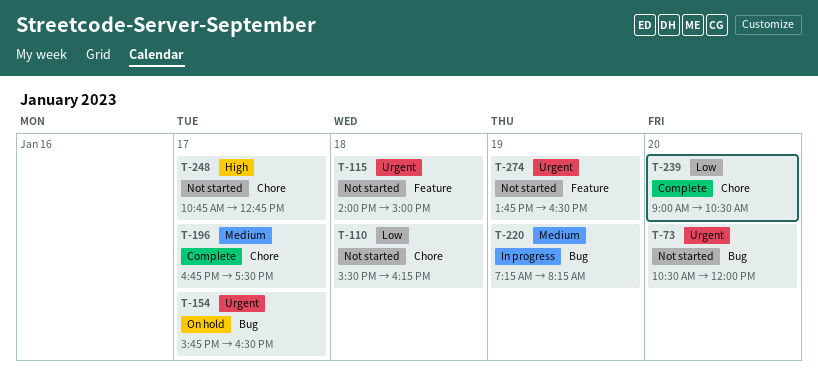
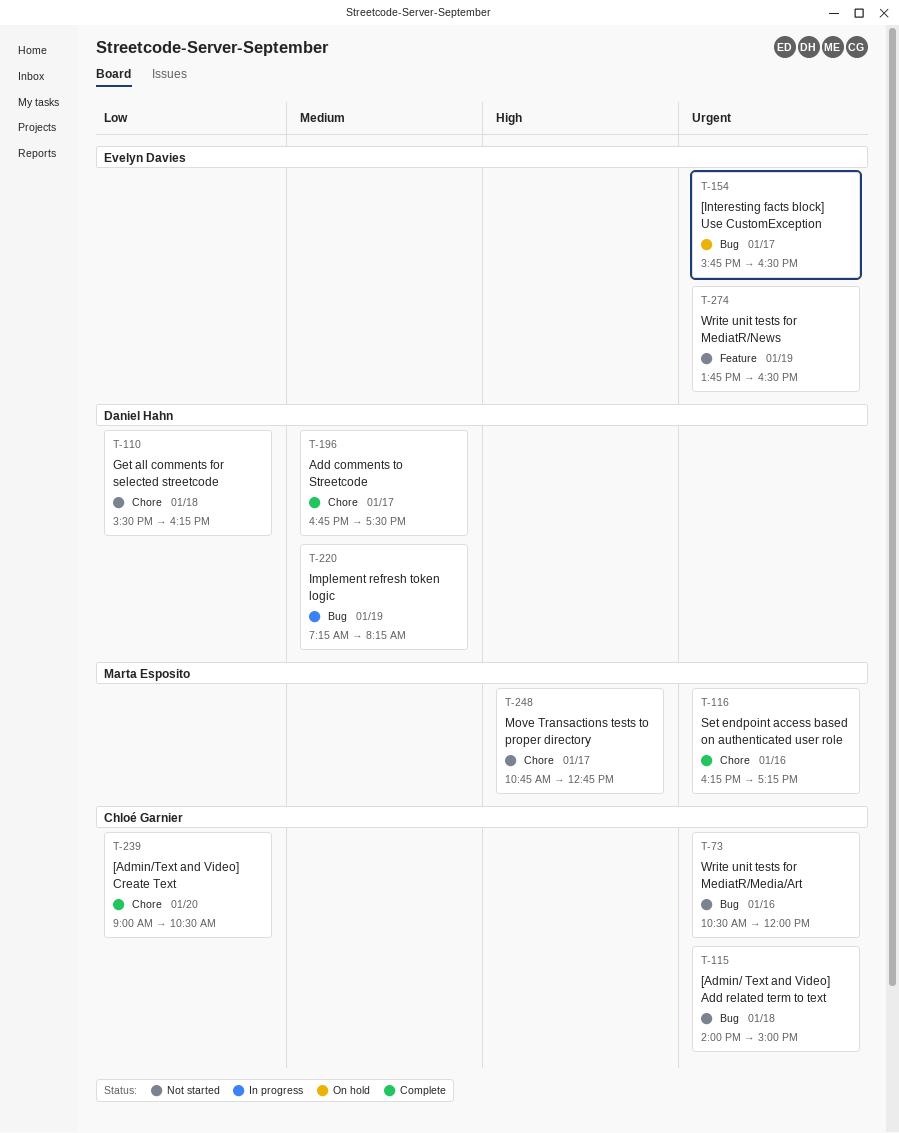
T-73, day: Jan 20 -> Jan 16
T-115, label: Feature -> Bug
T-116: none -> present

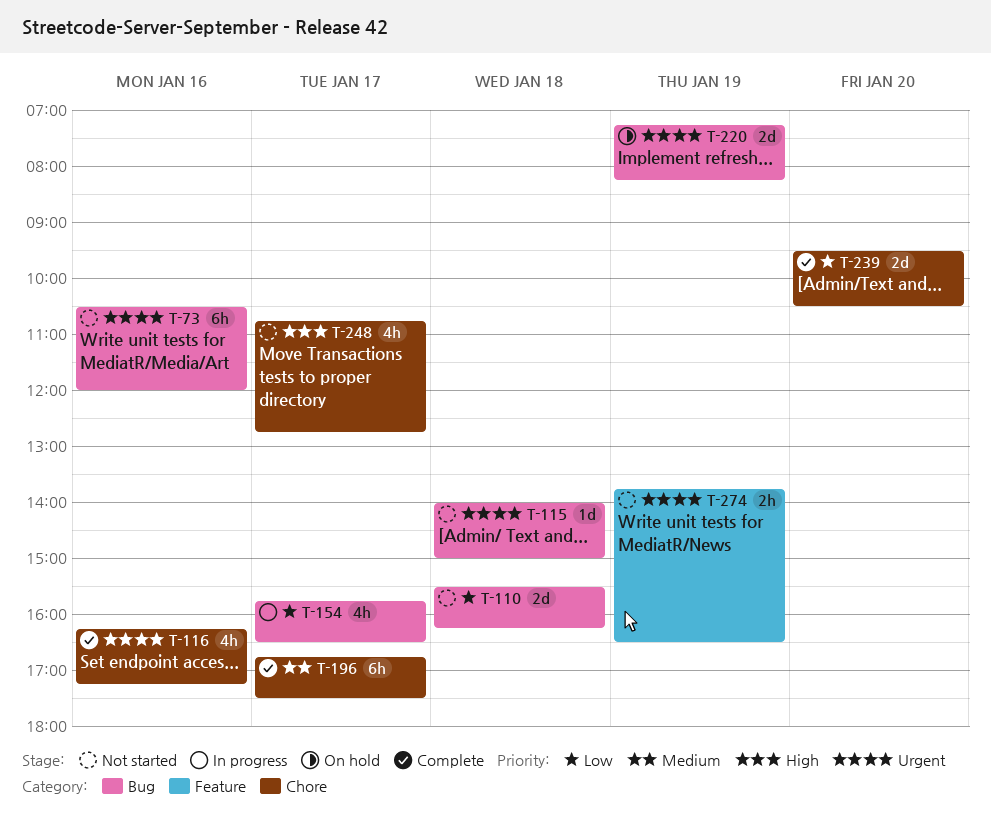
T-110, label: Chore -> Bug
T-154, status: On hold -> In progress
T-154, priority: Urgent -> Low
T-220, status: In progress -> On hold
T-220, priority: Medium -> Urgent
T-239, begins: 09:00 -> 09:30

